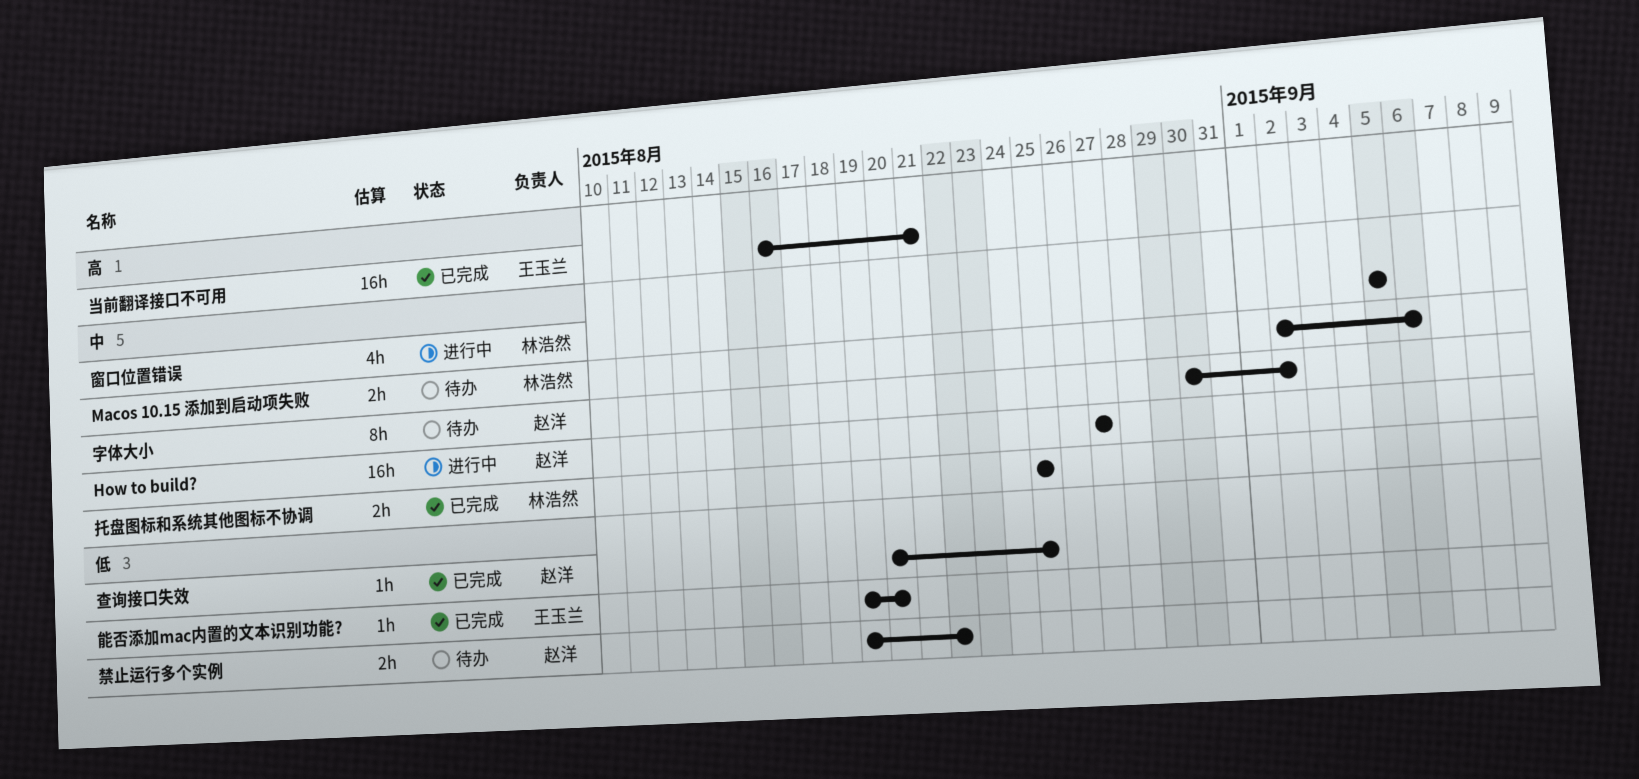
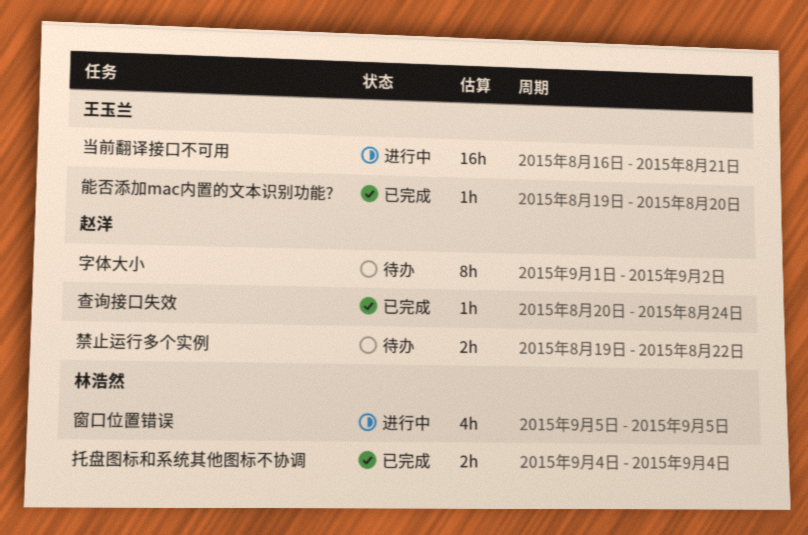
How to build?: present -> none
Macos 10.15 添加到启动项失败: present -> none
字体大小, start: Aug 30 -> Sep 1
当前翻译接口不可用, status: 已完成 -> 进行中
托盘图标和系统其他图标不协调, start: Aug 25 -> Sep 4
托盘图标和系统其他图标不协调, due: Aug 25 -> Sep 4
查询接口失效, due: Aug 25 -> Aug 24

